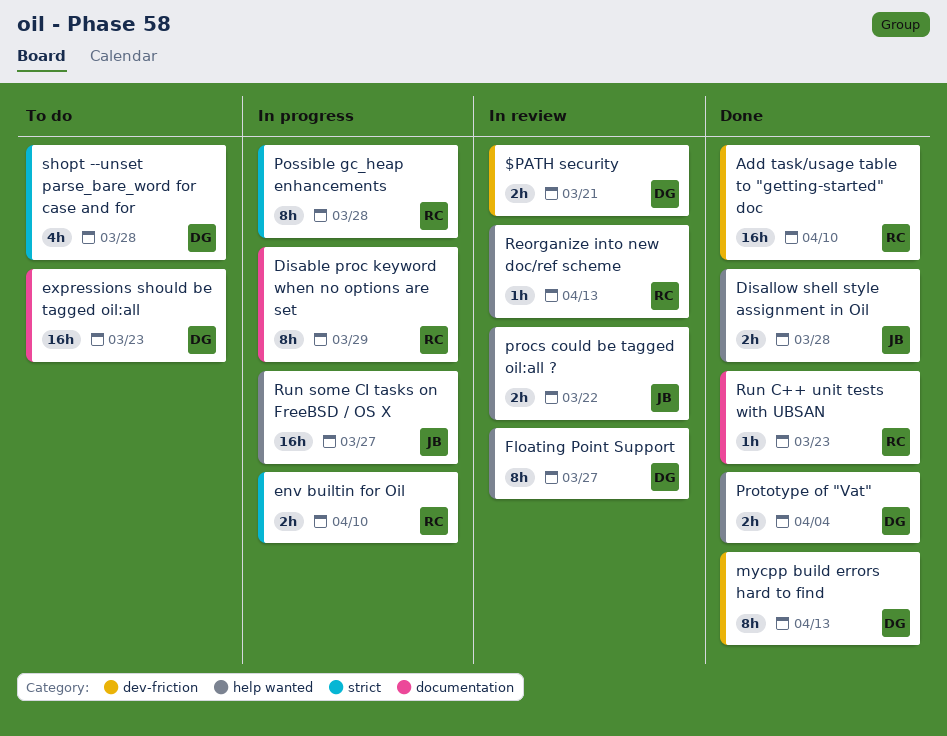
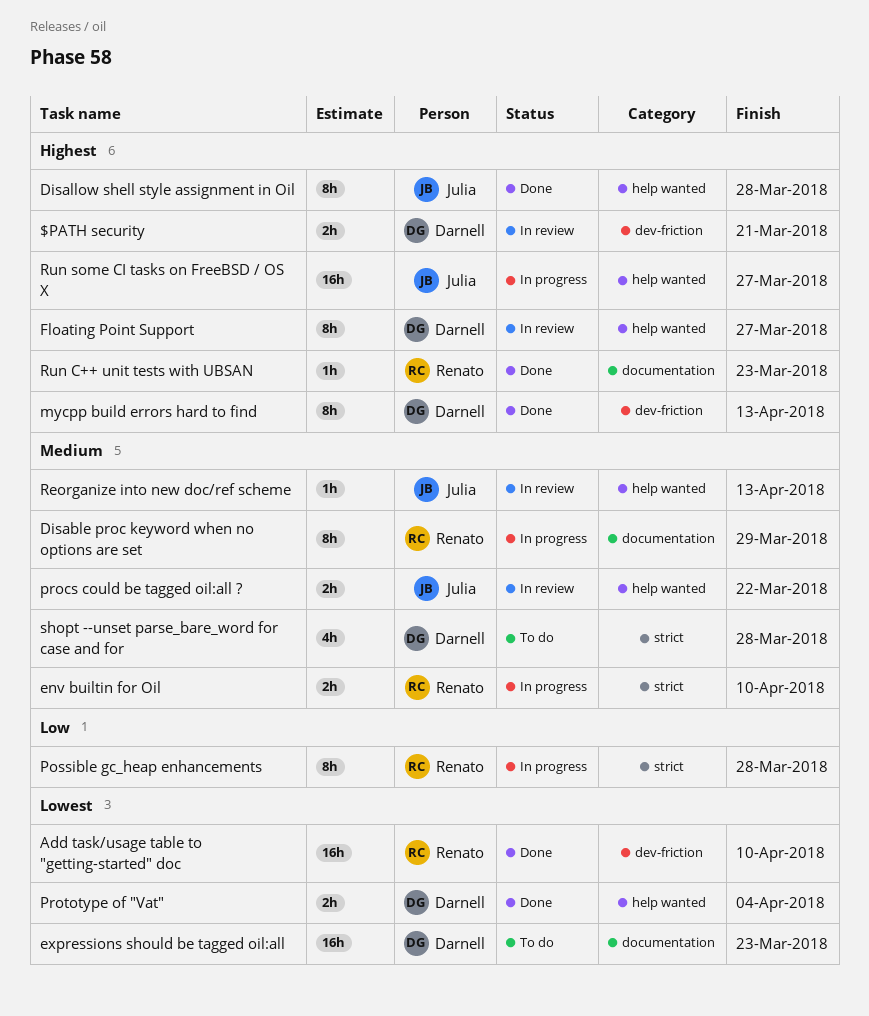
Disallow shell style assignment in Oil, estimate: 2h -> 8h
Reorganize into new doc/ref scheme, owner: Renato -> Julia

